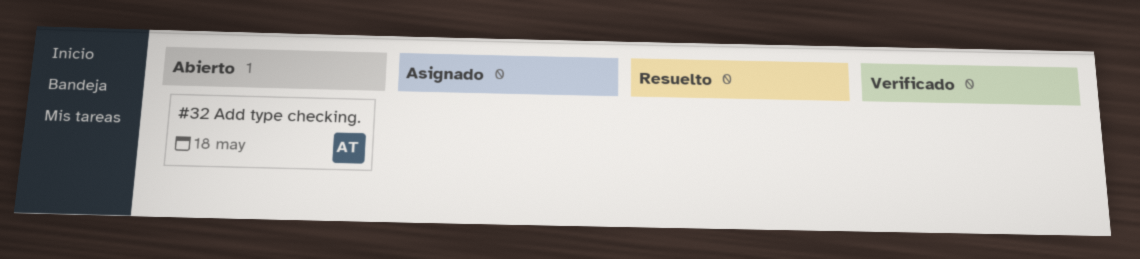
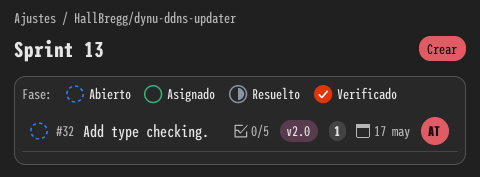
#32, due: May 18 -> May 17

